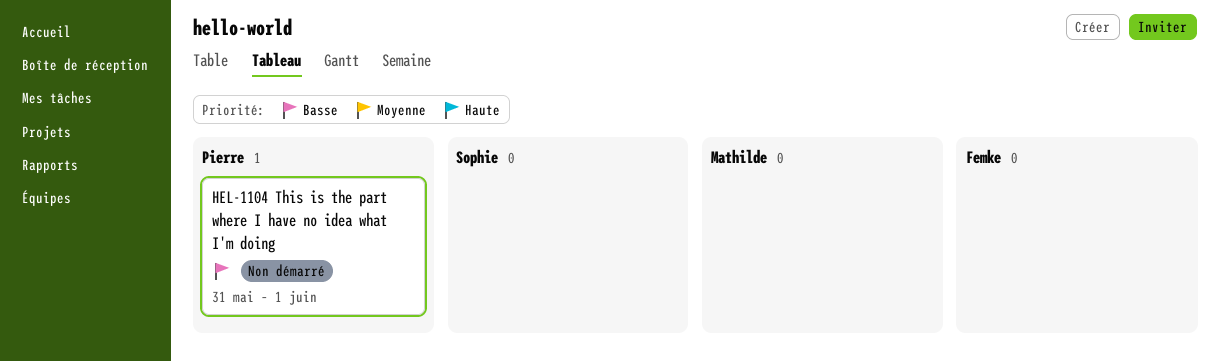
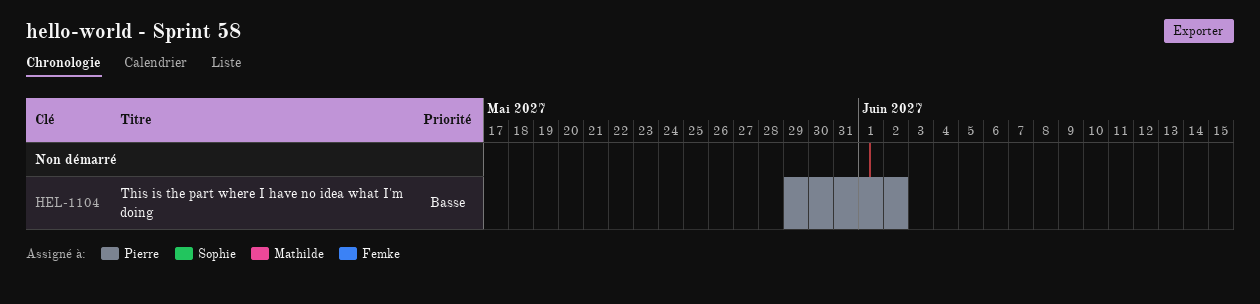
HEL-1104, start: May 31 -> May 29
HEL-1104, due: Jun 1 -> Jun 2

